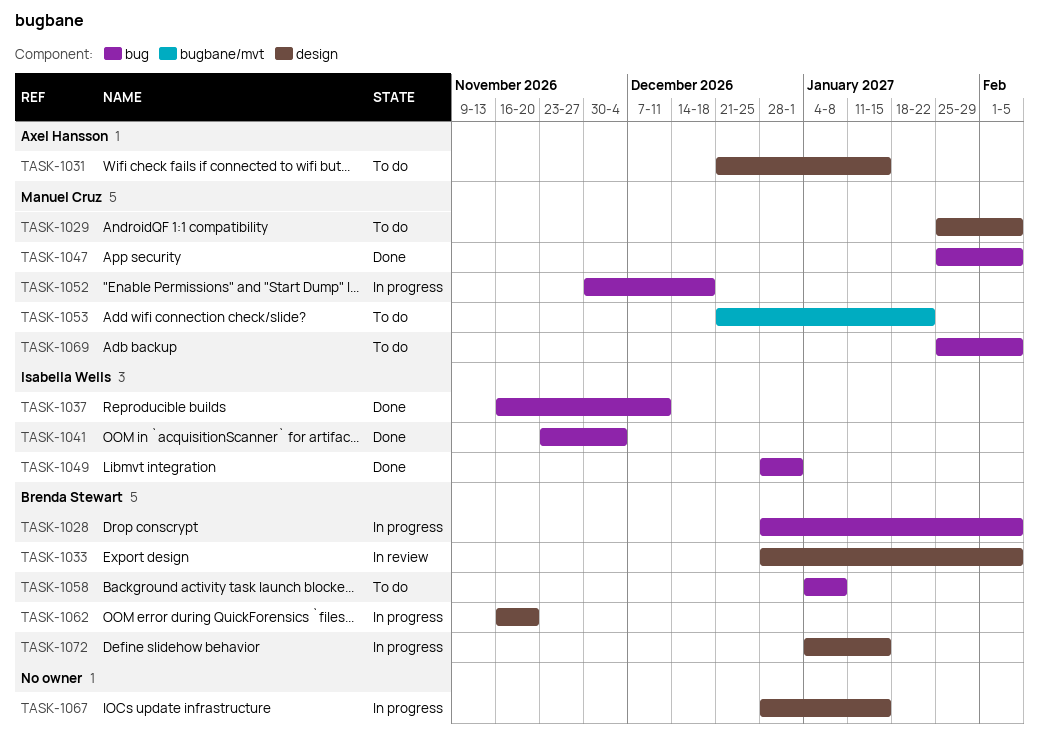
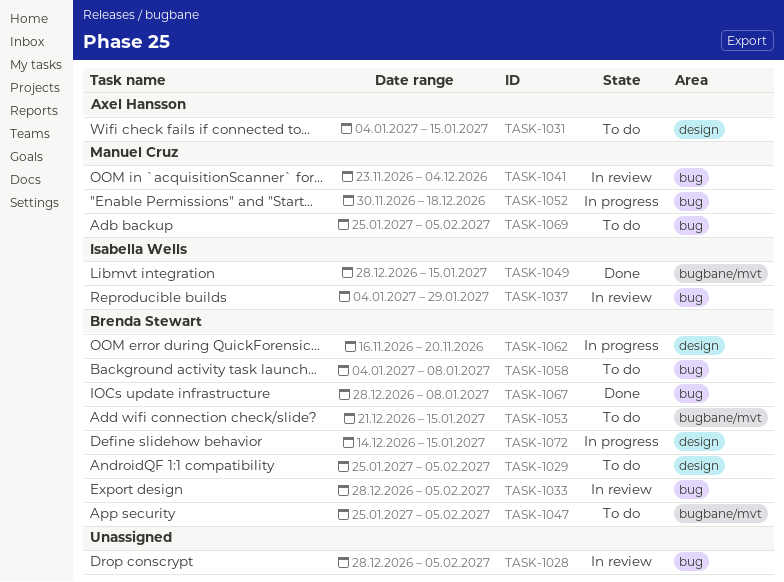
TASK-1028, status: In progress -> In review
TASK-1028, owner: Brenda Stewart -> none
TASK-1029, owner: Manuel Cruz -> Brenda Stewart
TASK-1031, start: Dec 21 -> Jan 4
TASK-1033, label: design -> bug
TASK-1037, status: Done -> In review
TASK-1037, start: Nov 16 -> Jan 4
TASK-1037, due: Dec 11 -> Jan 29
TASK-1041, status: Done -> In review
TASK-1041, owner: Isabella Wells -> Manuel Cruz
TASK-1047, status: Done -> To do
TASK-1047, owner: Manuel Cruz -> Brenda Stewart
TASK-1047, label: bug -> bugbane/mvt
TASK-1049, label: bug -> bugbane/mvt
TASK-1049, due: Jan 1 -> Jan 15
TASK-1053, owner: Manuel Cruz -> Brenda Stewart
TASK-1053, due: Jan 22 -> Jan 15
TASK-1067, status: In progress -> Done
TASK-1067, owner: none -> Brenda Stewart
TASK-1067, label: design -> bug
TASK-1067, due: Jan 15 -> Jan 8
TASK-1072, start: Jan 4 -> Dec 14

